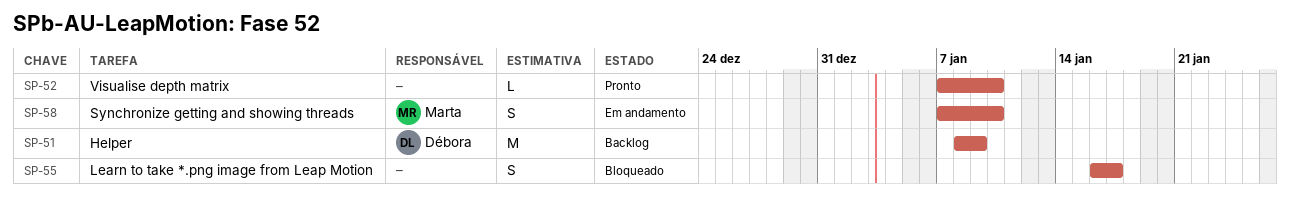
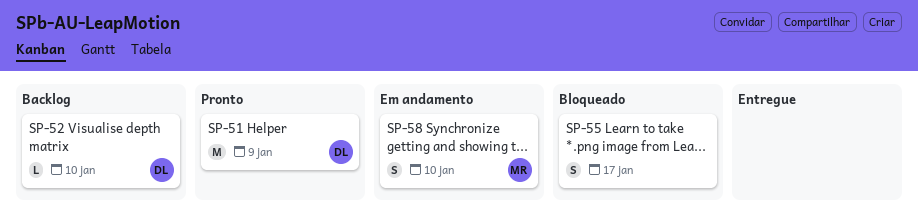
SP-51, status: Backlog -> Pronto
SP-52, status: Pronto -> Backlog
SP-52, owner: none -> Débora

